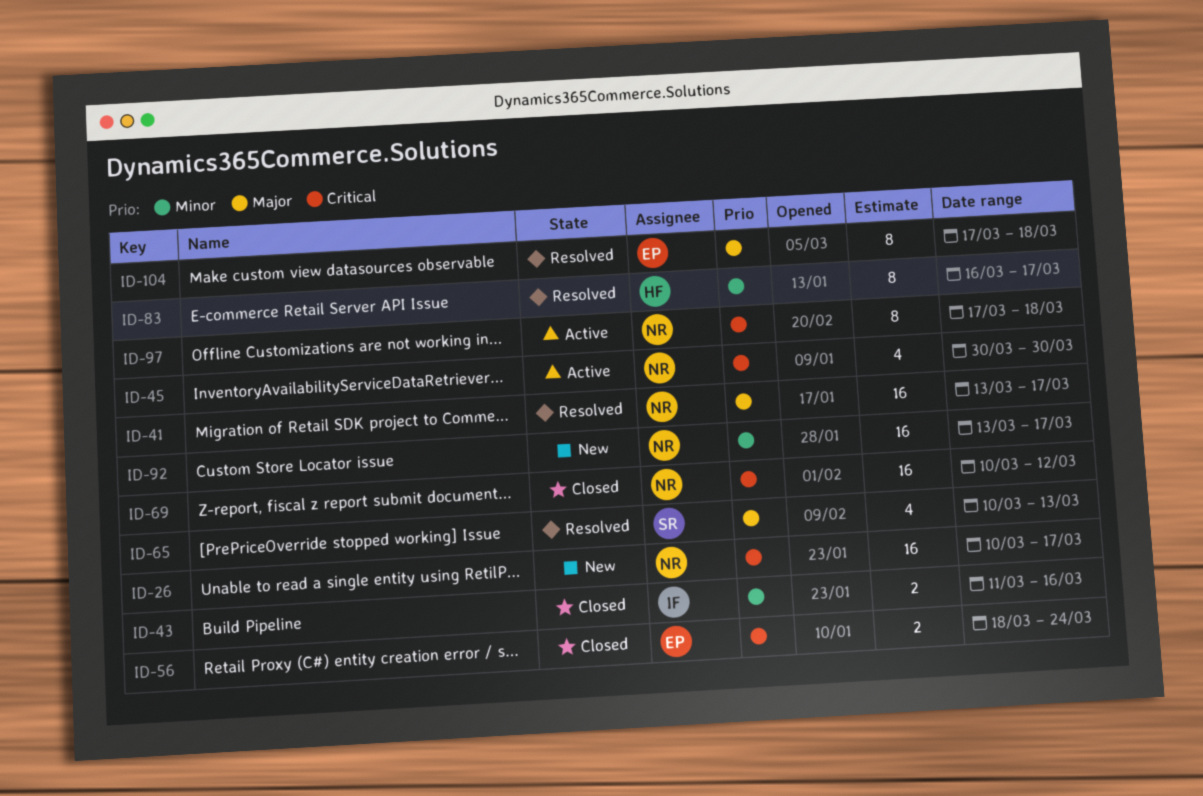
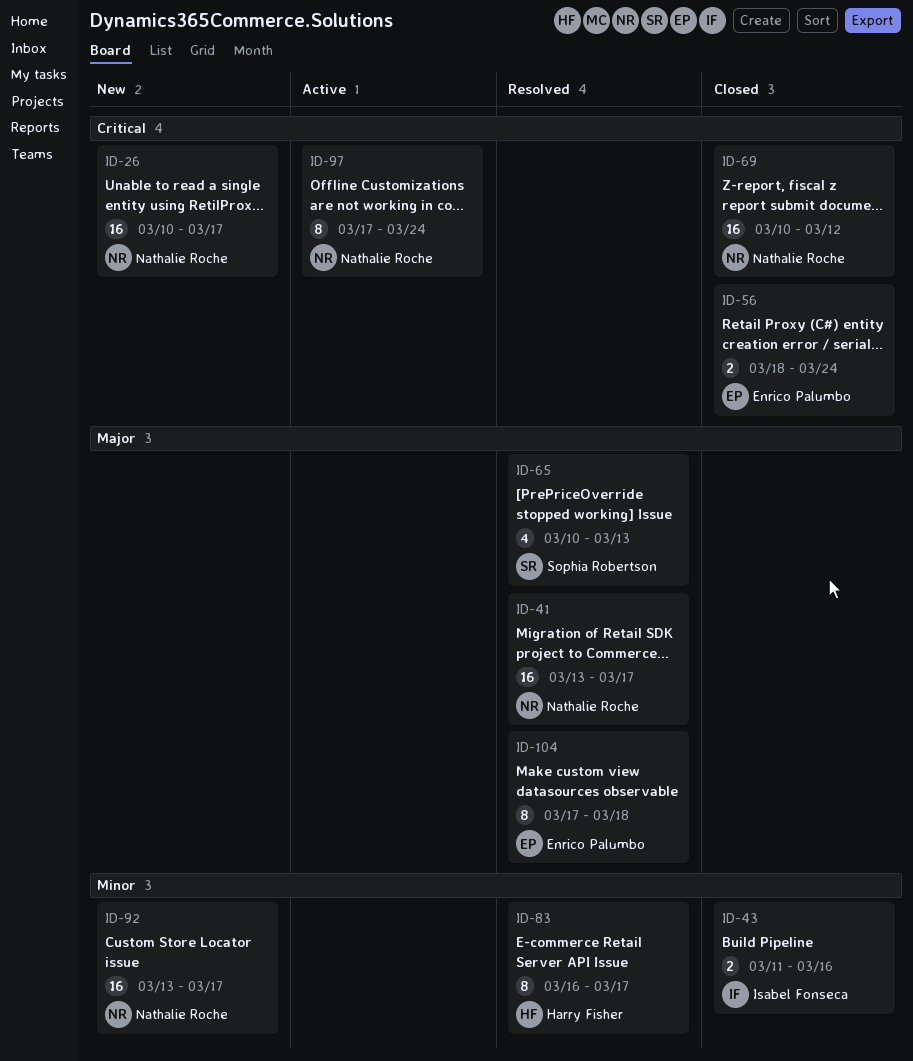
ID-45: present -> none
ID-97, due: Mar 18 -> Mar 24

